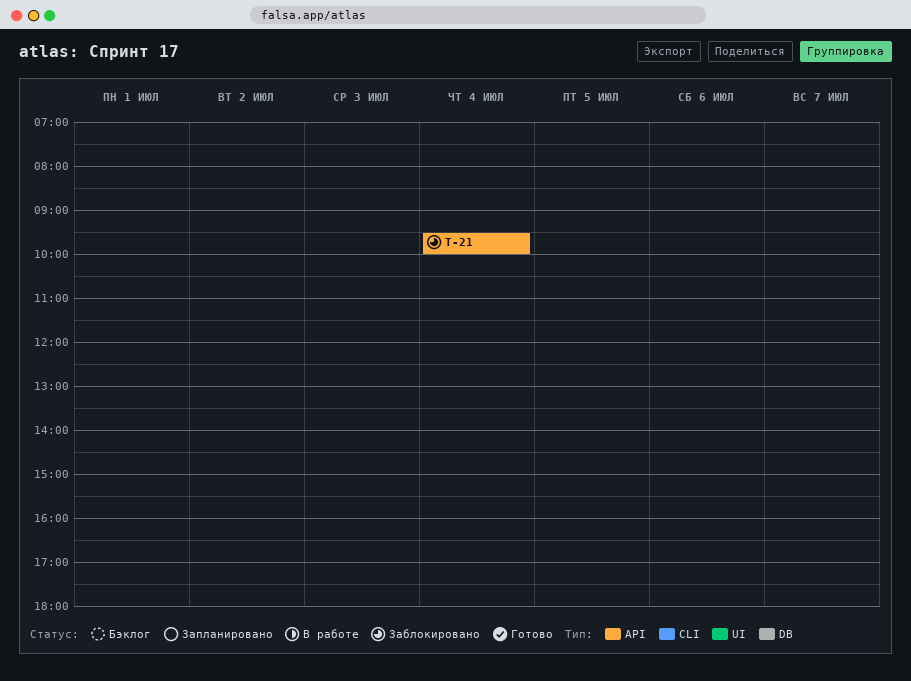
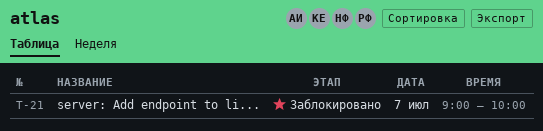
T-21, day: Jul 4 -> Jul 7
T-21, begins: 09:30 -> 09:00

